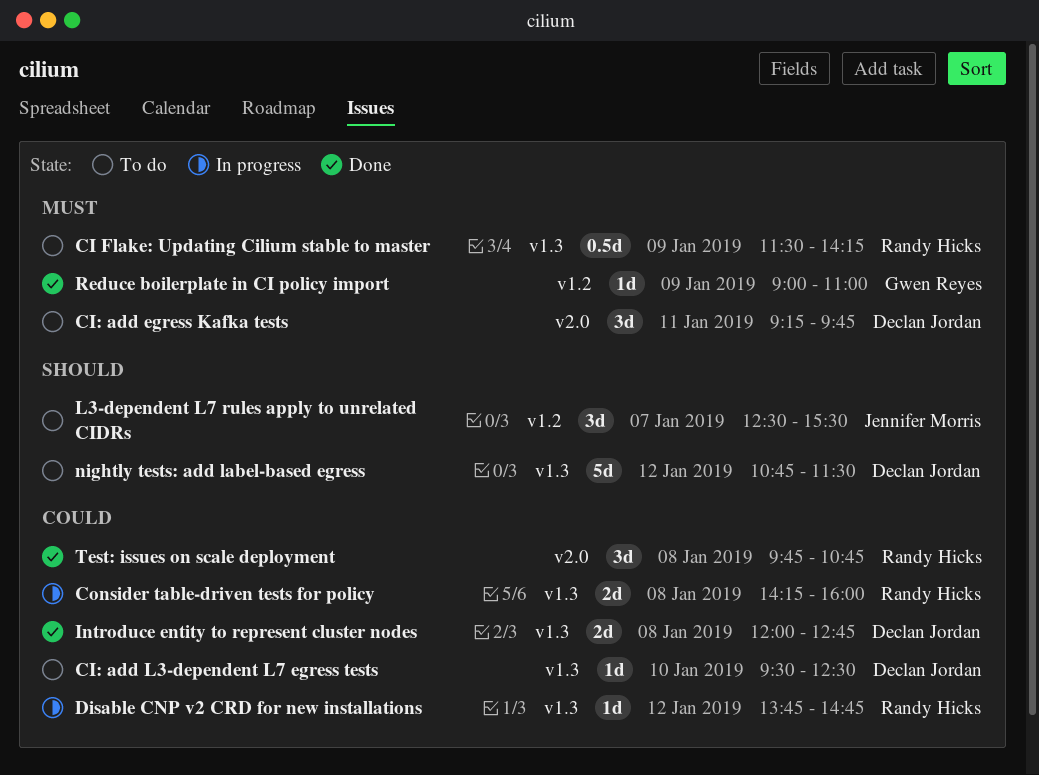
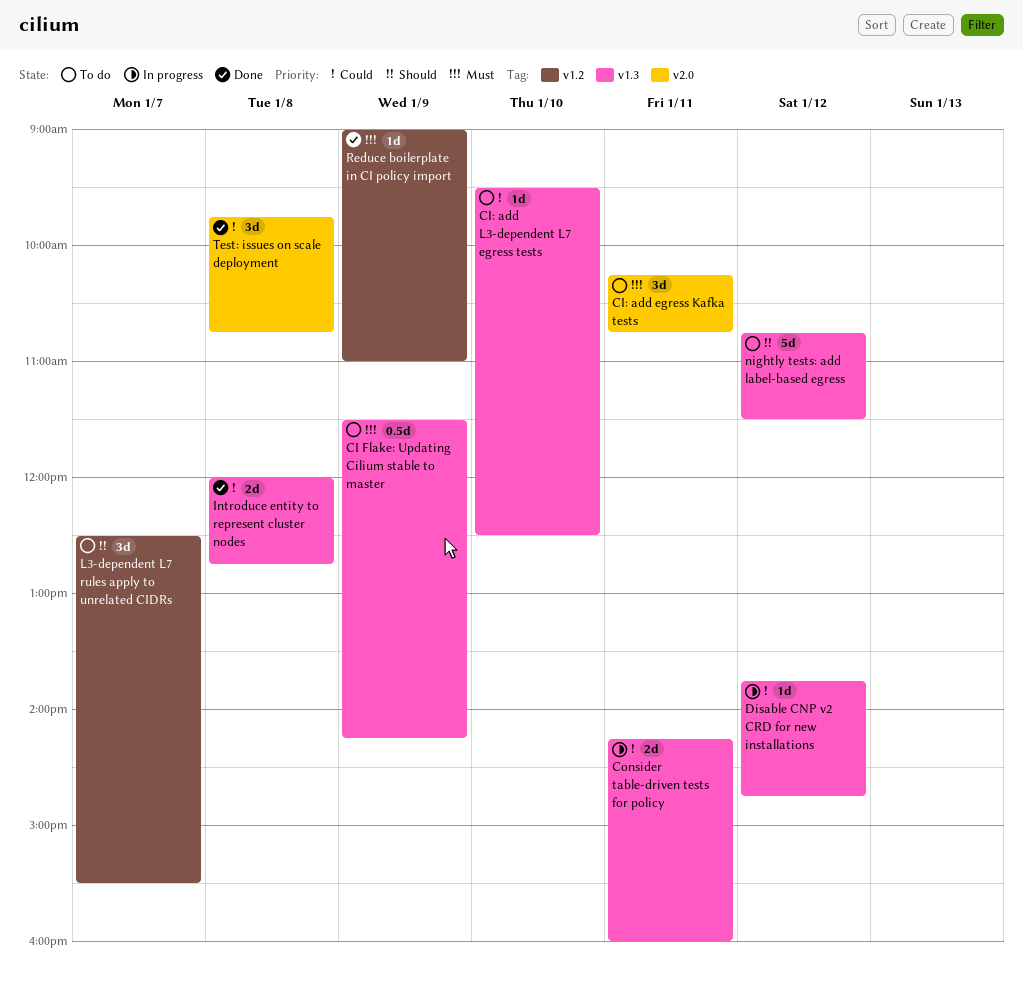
CI: add egress Kafka tests, begins: 09:15 -> 10:15
CI: add egress Kafka tests, ends: 09:45 -> 10:45
Consider table-driven tests for policy, day: Jan 8 -> Jan 11

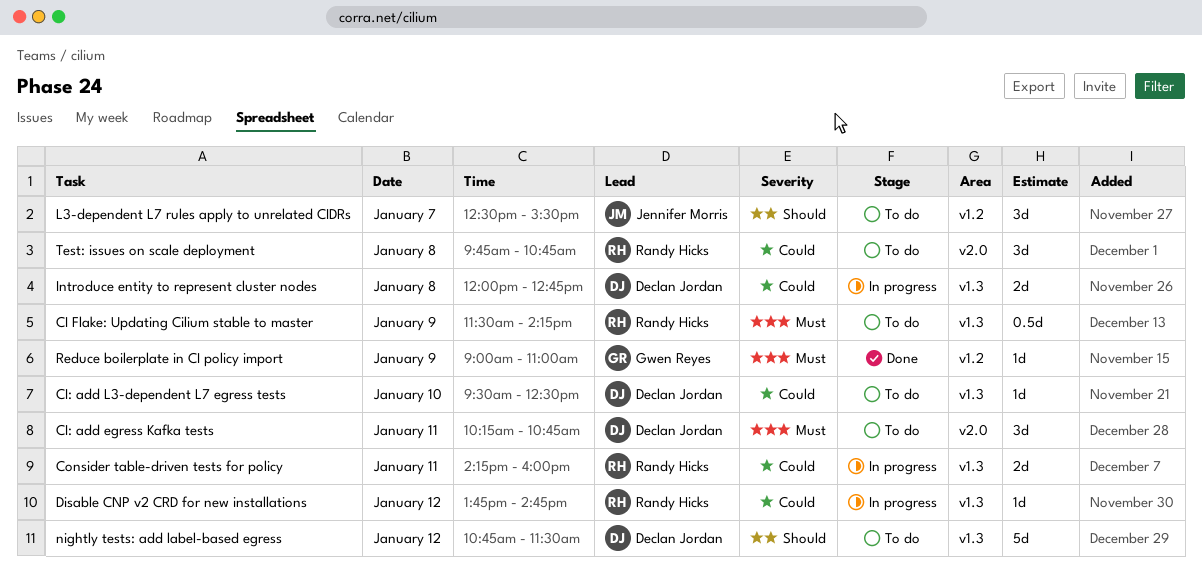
Introduce entity to represent cluster nodes, status: Done -> In progress
Test: issues on scale deployment, status: Done -> To do

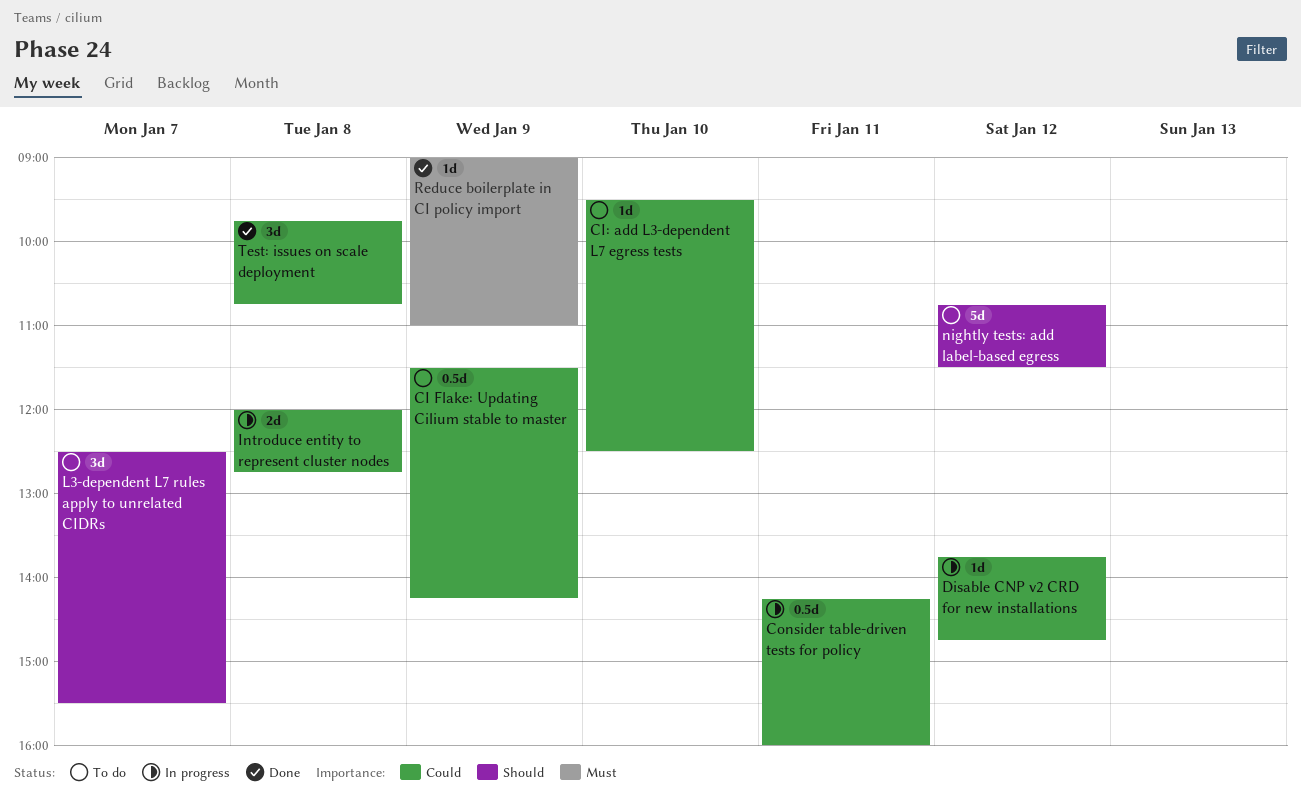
CI Flake: Updating Cilium stable to master, priority: Must -> Could
CI: add egress Kafka tests: present -> none
Consider table-driven tests for policy, estimate: 2d -> 0.5d
Test: issues on scale deployment, status: To do -> Done

